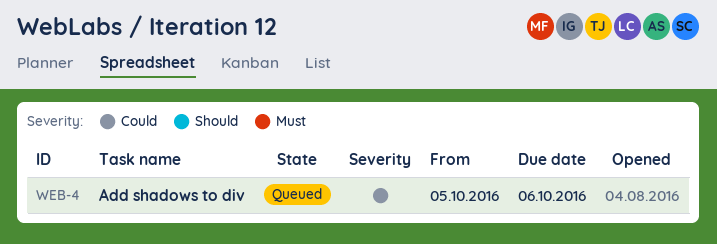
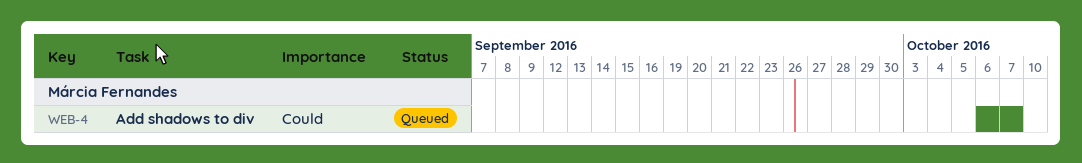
WEB-4, start: Oct 5 -> Oct 6
WEB-4, due: Oct 6 -> Oct 7

